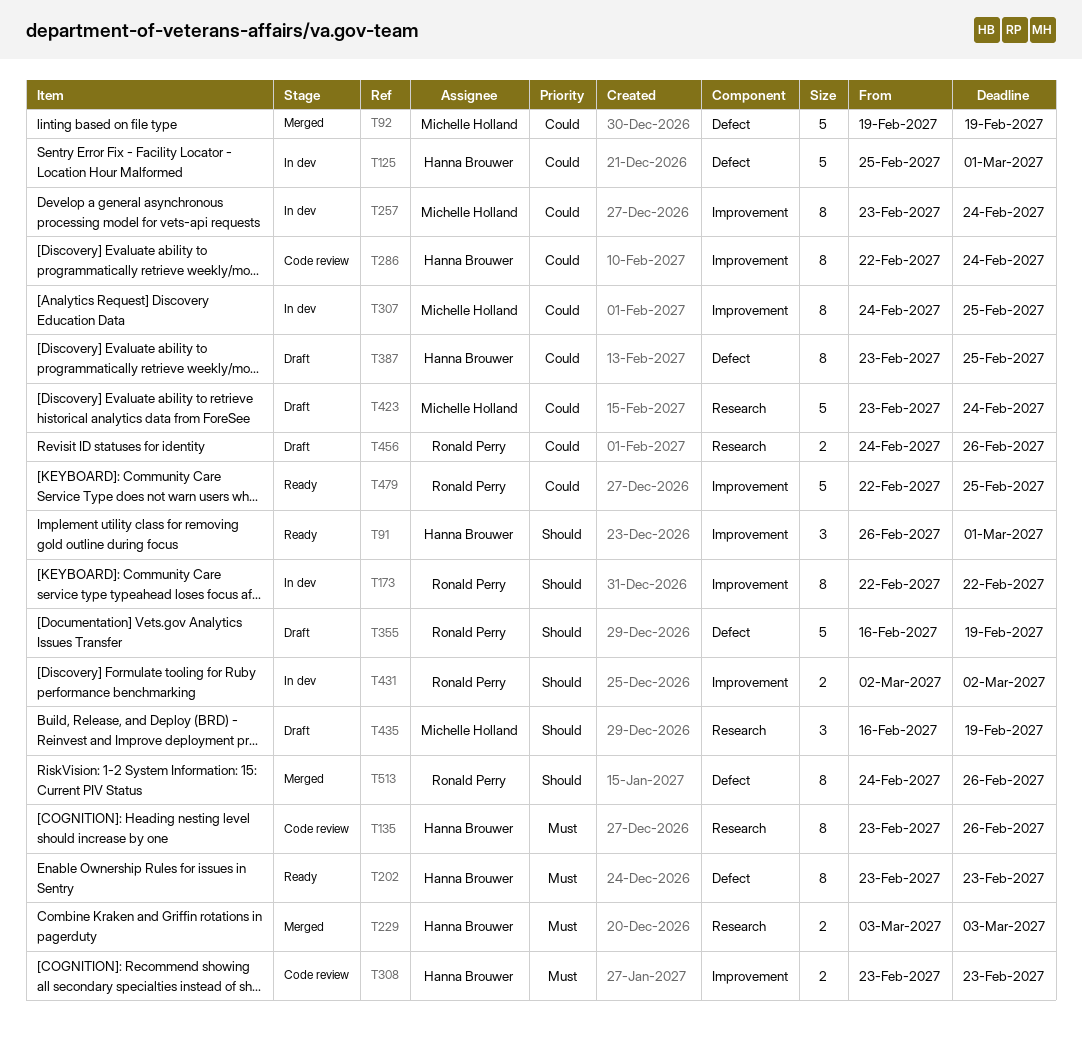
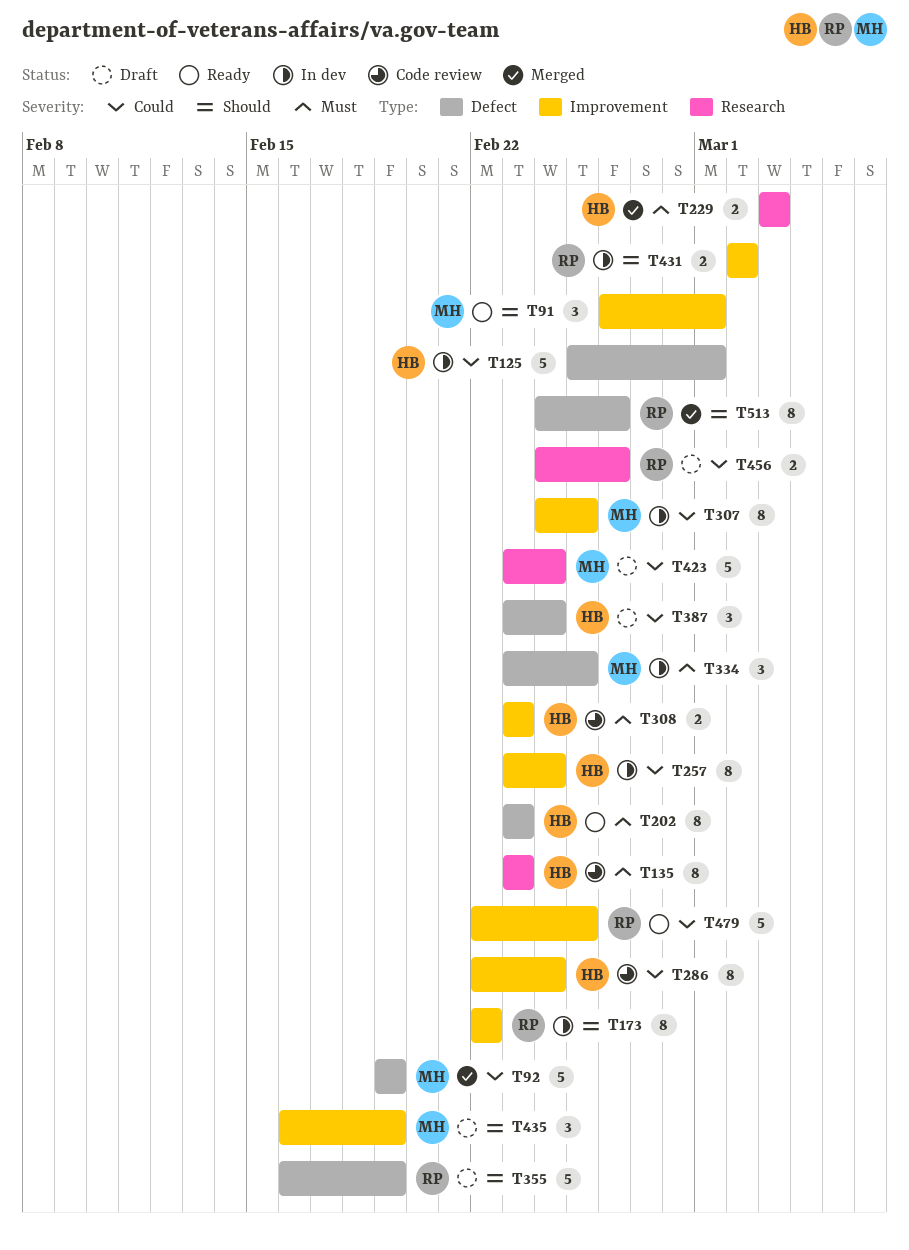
T91, owner: Hanna Brouwer -> Michelle Holland
T135, due: Feb 26 -> Feb 23
T257, owner: Michelle Holland -> Hanna Brouwer
T334: none -> present
T387, estimate: 8 -> 3
T387, due: Feb 25 -> Feb 24
T435, label: Research -> Improvement

